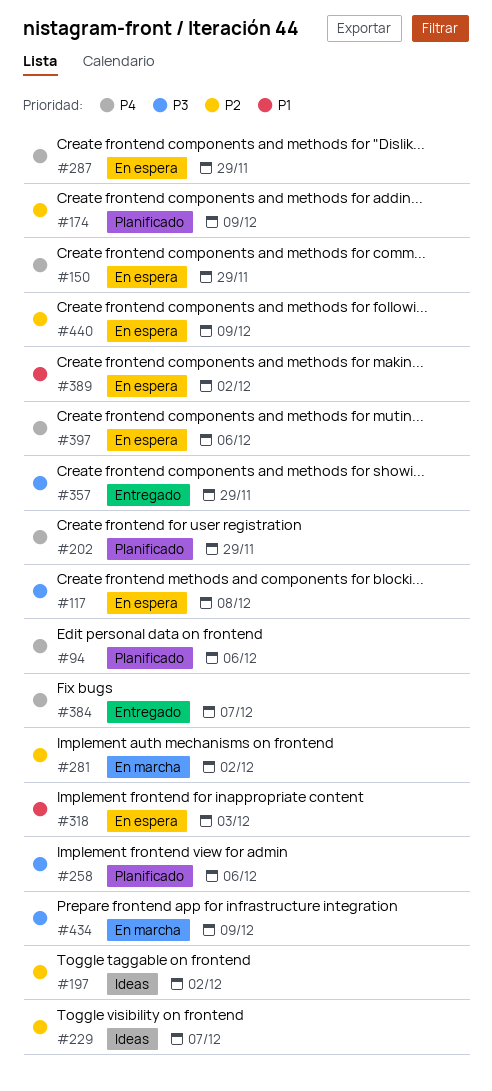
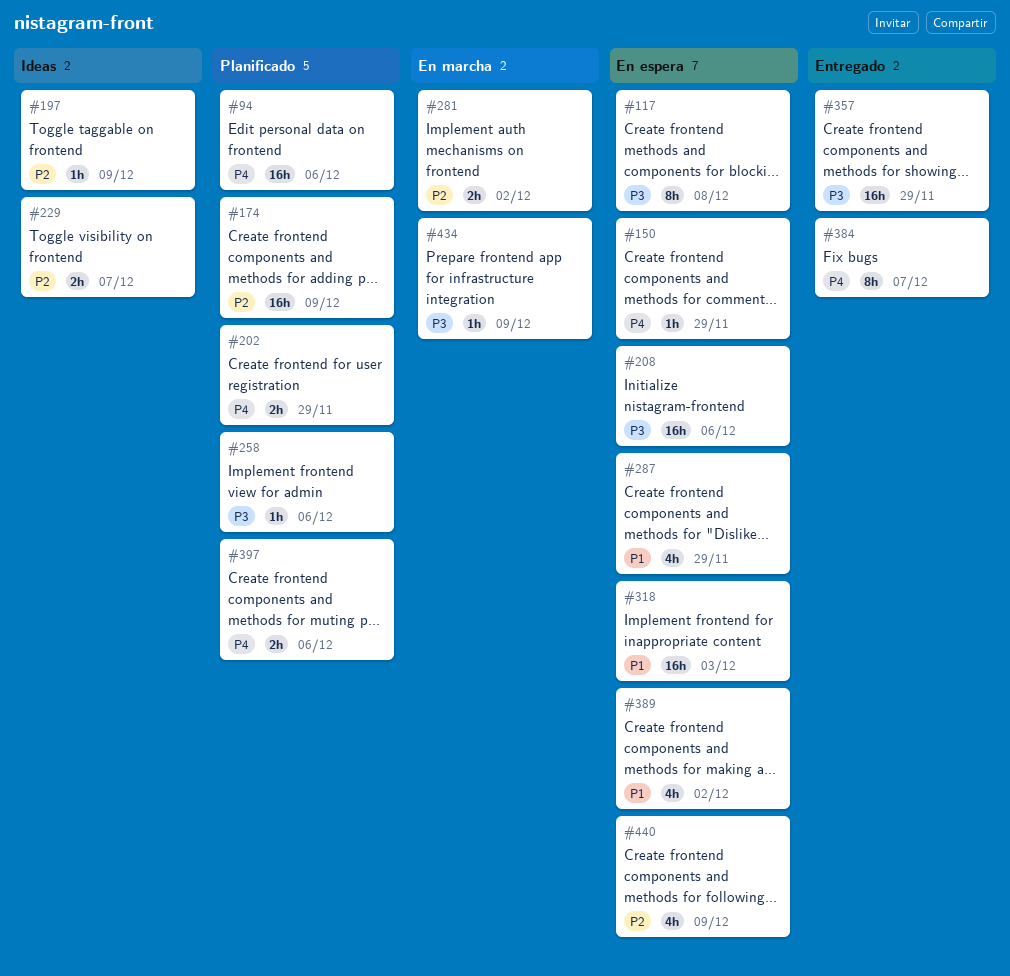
#197, due: Dec 2 -> Dec 9
#208: none -> present
#287, priority: P4 -> P1
#397, status: En espera -> Planificado

